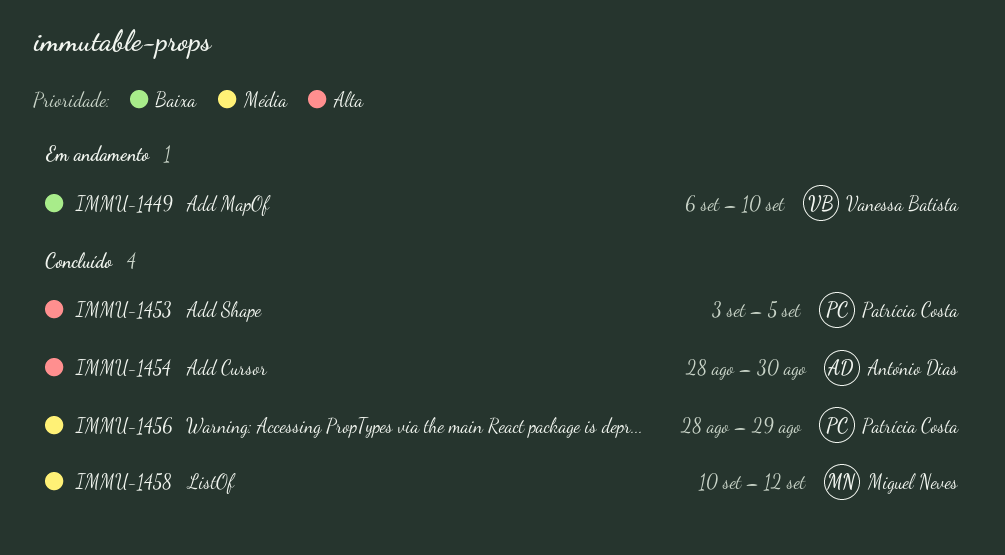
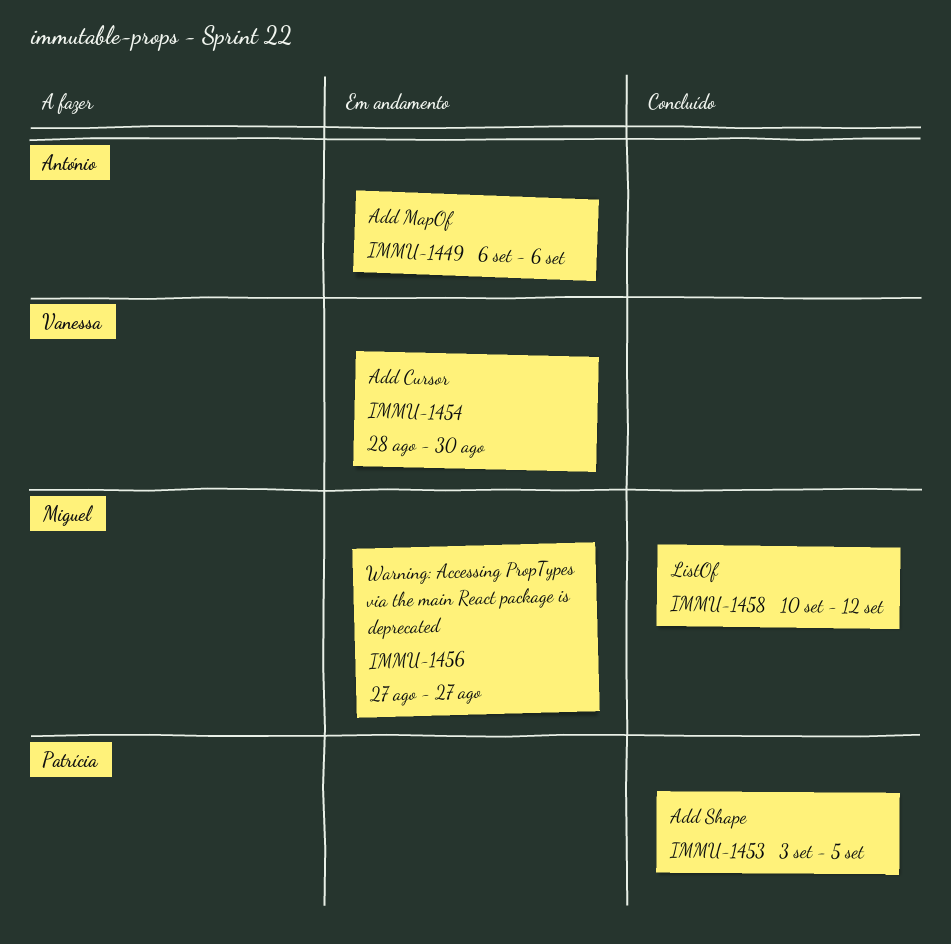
IMMU-1449, owner: Vanessa Batista -> António Dias
IMMU-1449, due: Sep 10 -> Sep 6
IMMU-1454, status: Concluído -> Em andamento
IMMU-1454, owner: António Dias -> Vanessa Batista
IMMU-1456, status: Concluído -> Em andamento
IMMU-1456, owner: Patrícia Costa -> Miguel Neves
IMMU-1456, start: Aug 28 -> Aug 27
IMMU-1456, due: Aug 29 -> Aug 27

